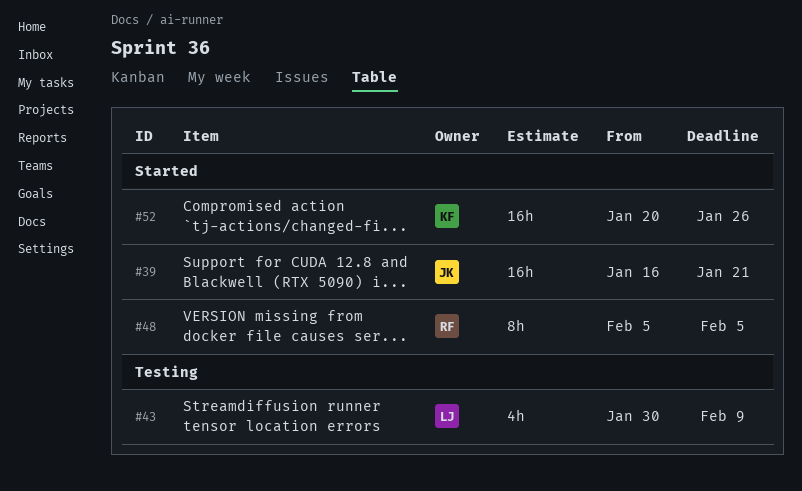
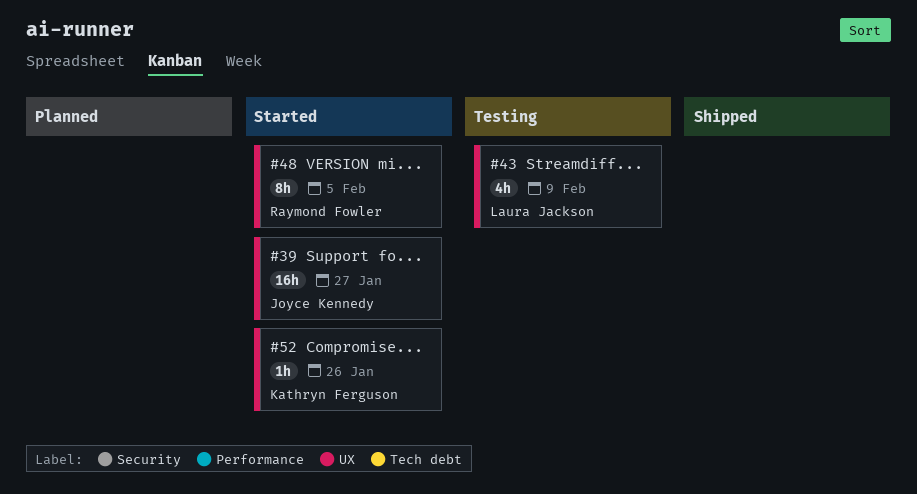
#39, due: Jan 21 -> Jan 27
#52, estimate: 16h -> 1h

